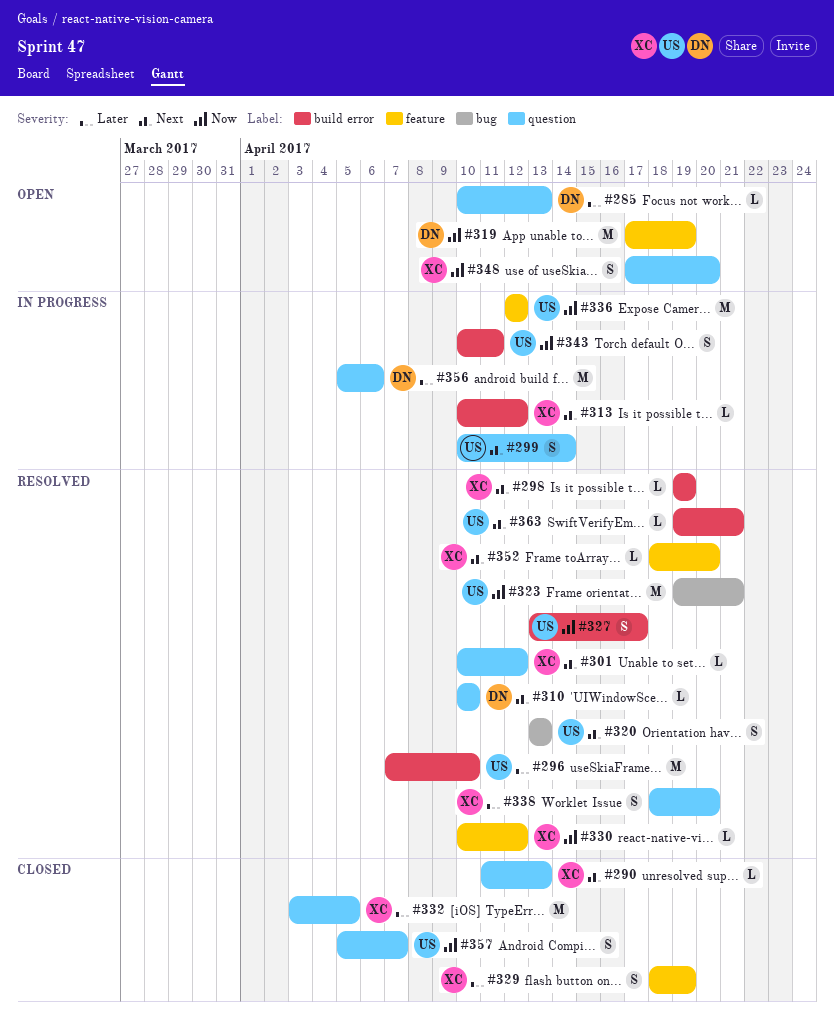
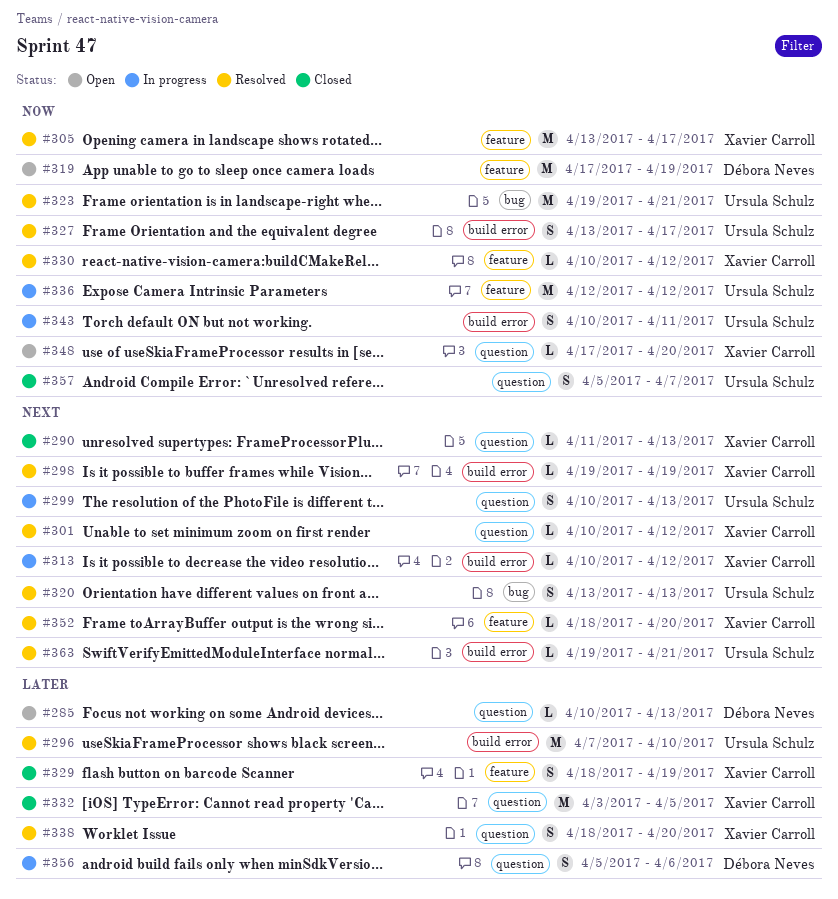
#299, due: Apr 14 -> Apr 13
#305: none -> present
#310: present -> none
#348, estimate: S -> L
#356, estimate: M -> S

